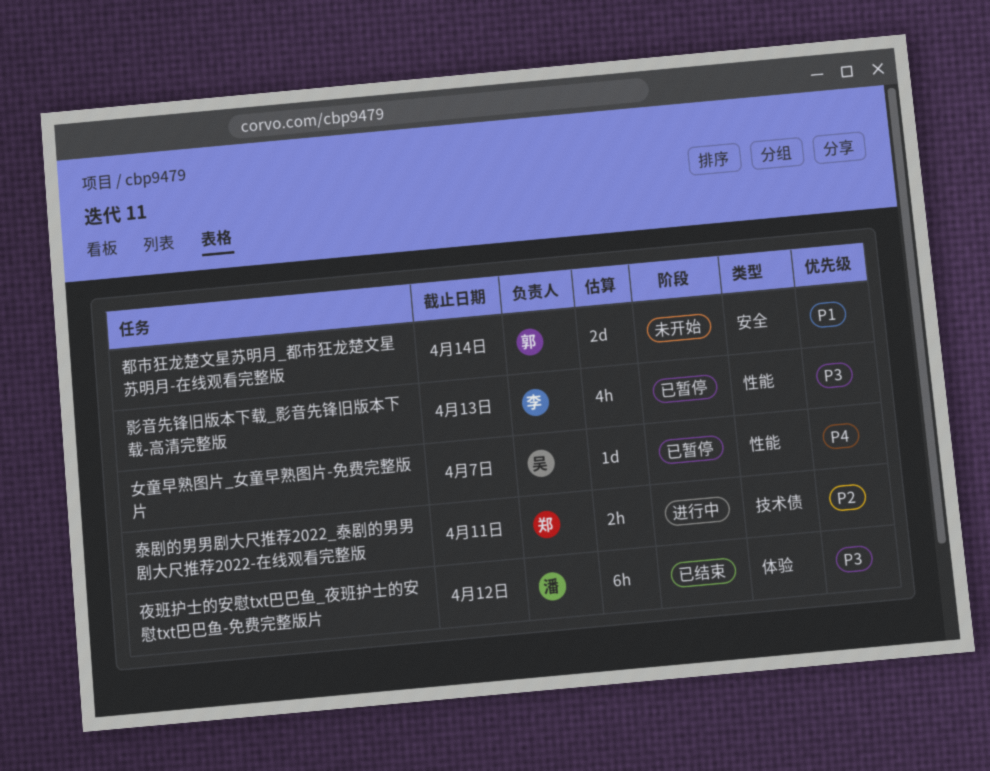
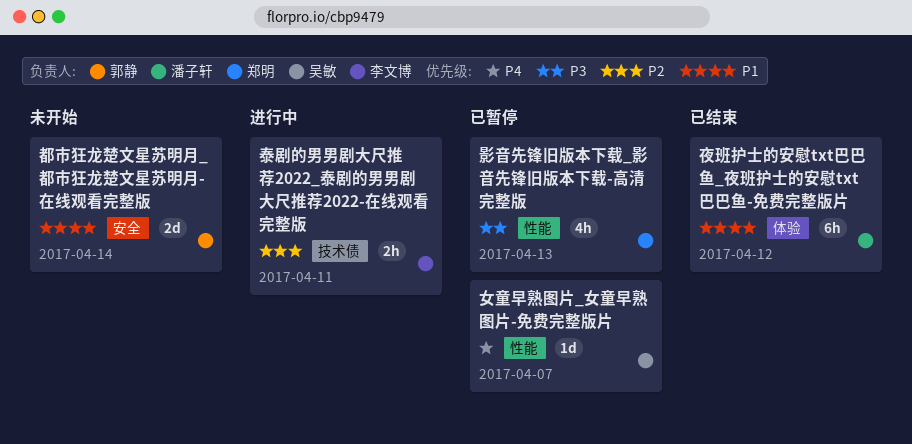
夜班护士的安慰txt巴巴鱼_夜班护士的安慰txt巴巴鱼-免费完整版片, priority: P3 -> P1
影音先锋旧版本下载_影音先锋旧版本下载-高清完整版, owner: 李文博 -> 郑明
泰剧的男男剧大尺推荐2022_泰剧的男男剧大尺推荐2022-在线观看完整版, owner: 郑明 -> 李文博

